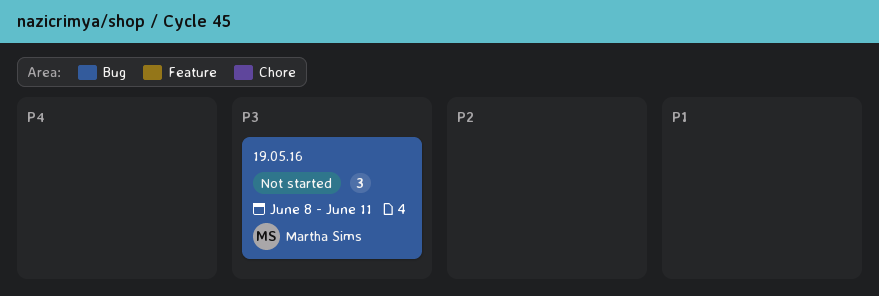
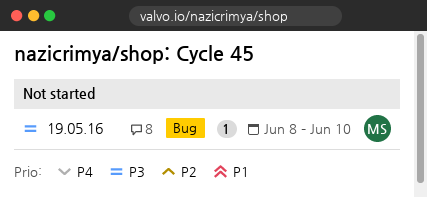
19.05.16, estimate: 3 -> 1
19.05.16, due: Jun 11 -> Jun 10

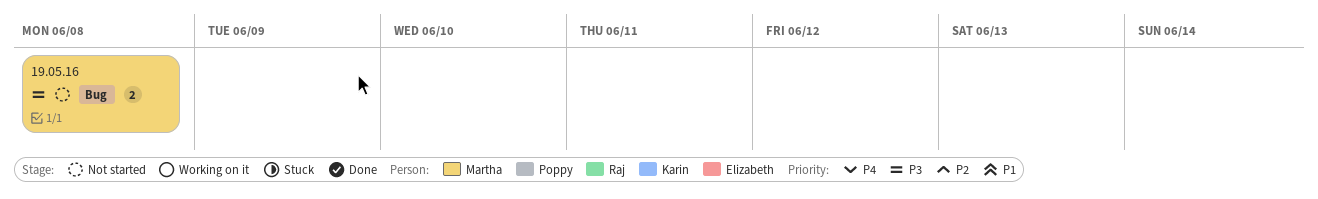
19.05.16, estimate: 1 -> 2
19.05.16, due: Jun 10 -> Jun 8

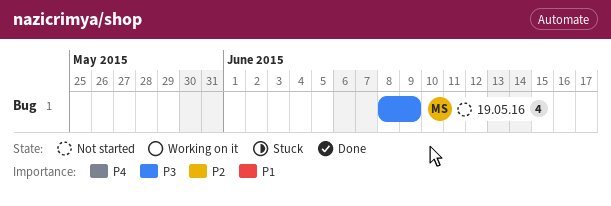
19.05.16, estimate: 2 -> 4
19.05.16, due: Jun 8 -> Jun 9

